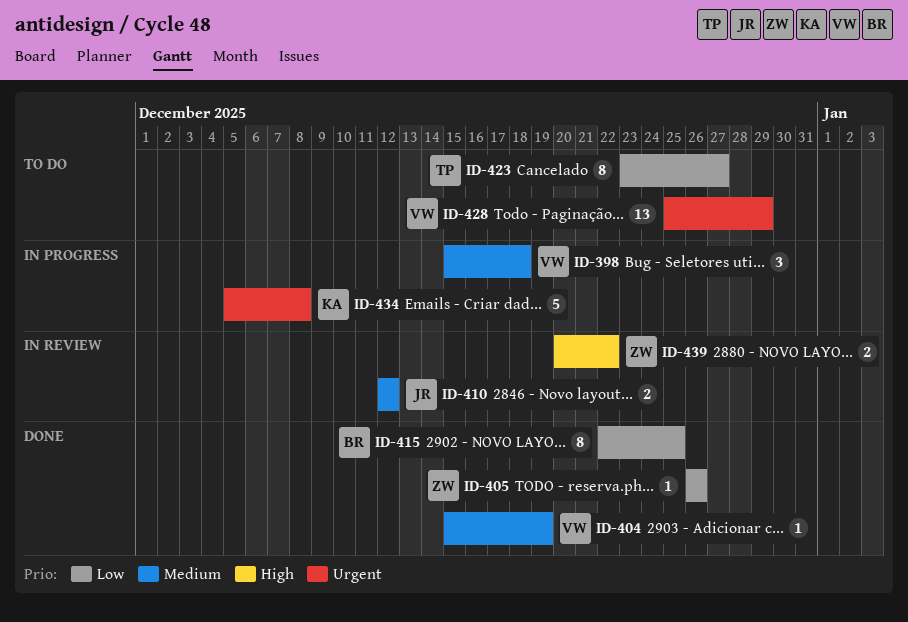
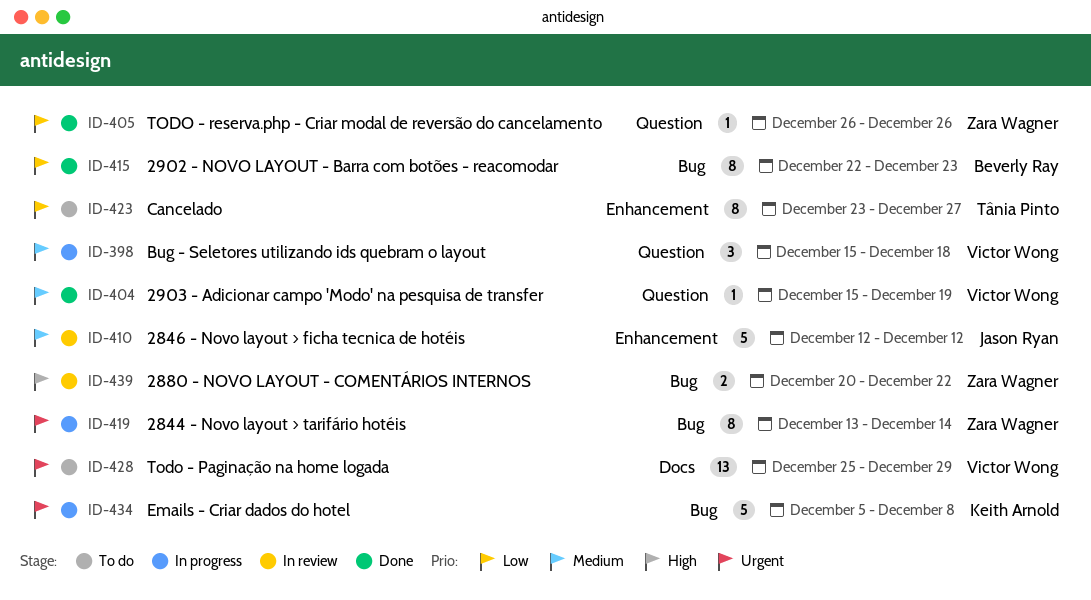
ID-410, estimate: 2 -> 5
ID-415, due: Dec 25 -> Dec 23
ID-419: none -> present

